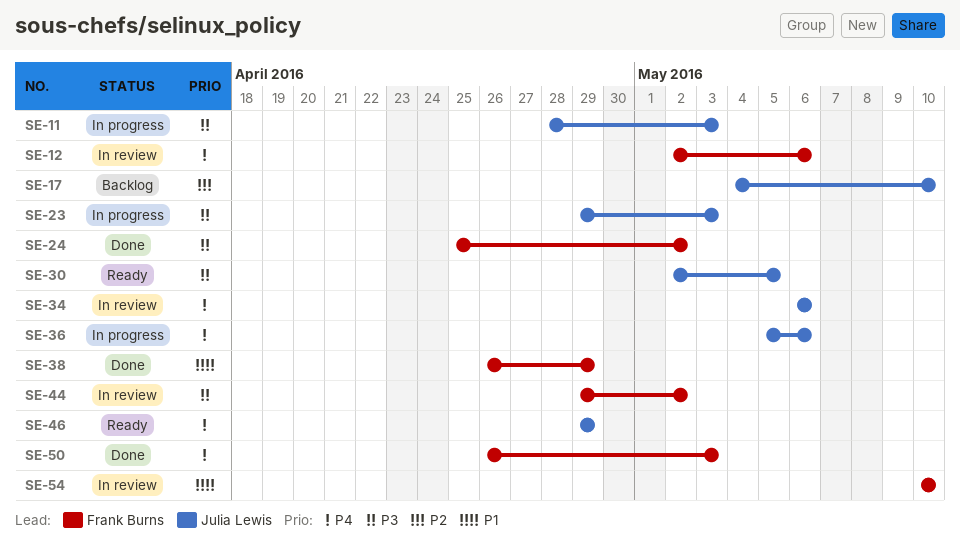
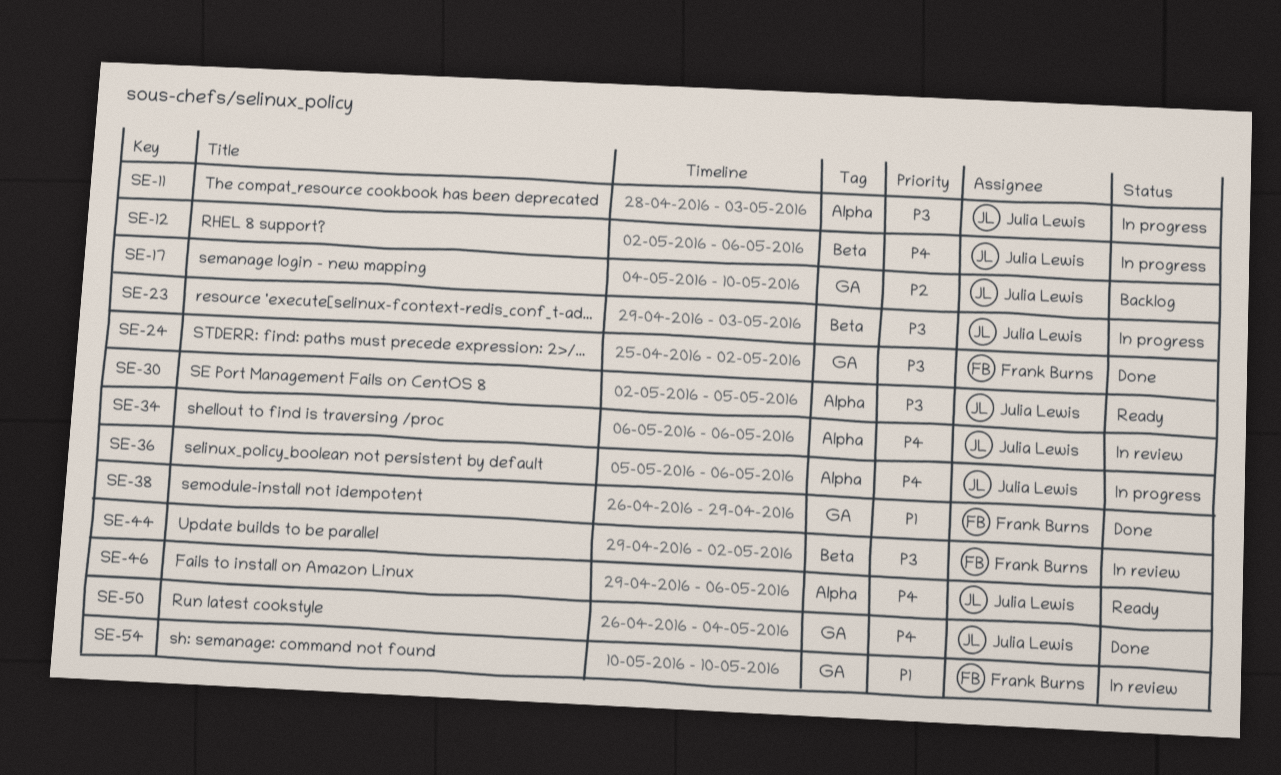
SE-12, status: In review -> In progress
SE-12, owner: Frank Burns -> Julia Lewis
SE-46, due: Apr 29 -> May 6
SE-50, owner: Frank Burns -> Julia Lewis
SE-50, due: May 3 -> May 4

